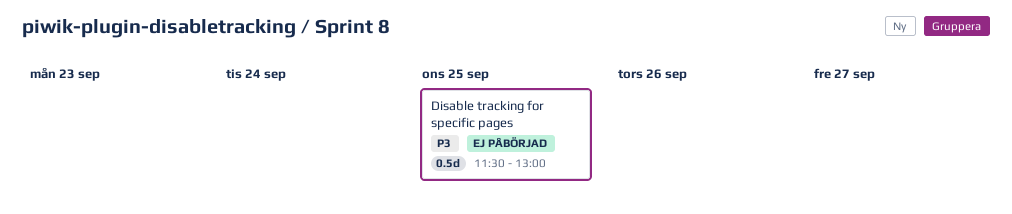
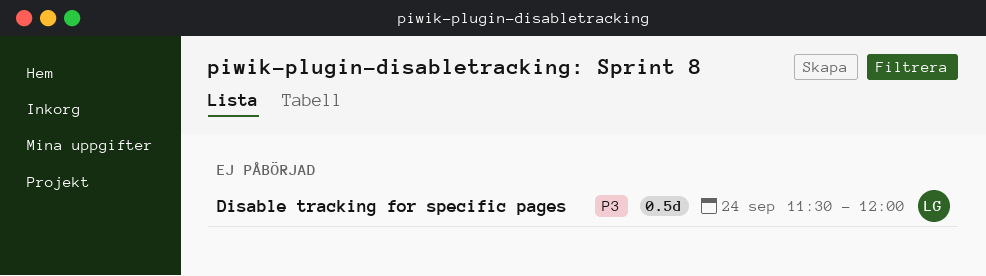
Disable tracking for specific pages, day: Sep 25 -> Sep 24
Disable tracking for specific pages, ends: 13:00 -> 12:00

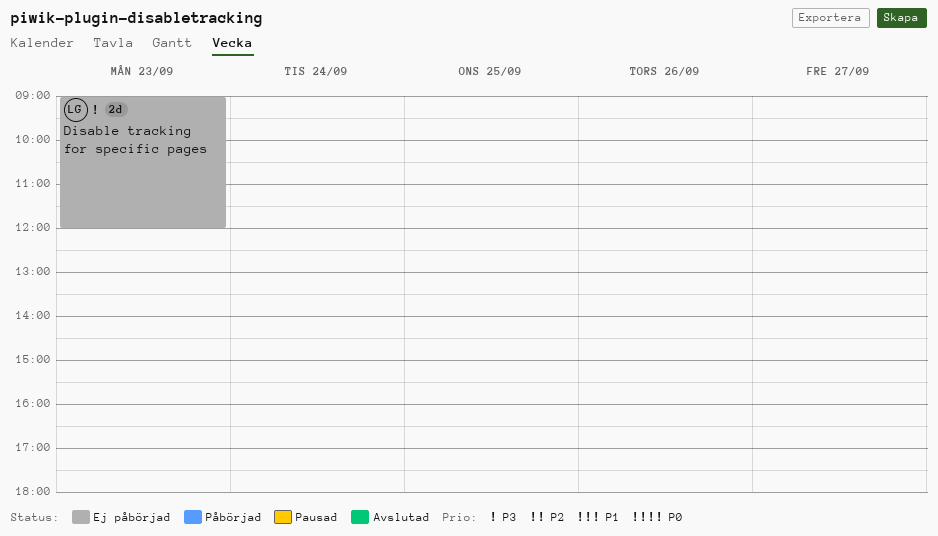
Disable tracking for specific pages, estimate: 0.5d -> 2d
Disable tracking for specific pages, day: Sep 24 -> Sep 23
Disable tracking for specific pages, begins: 11:30 -> 09:00

